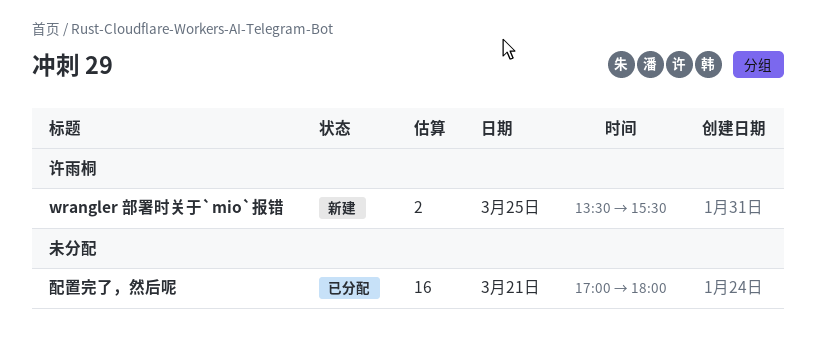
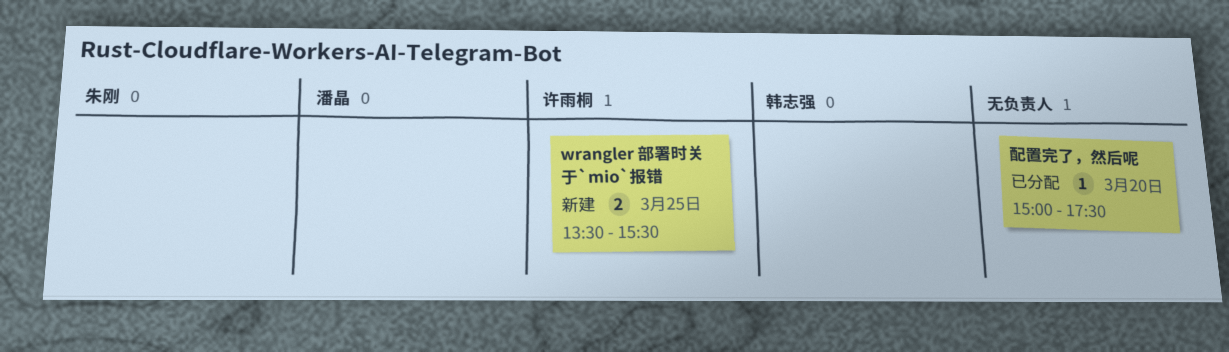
配置完了，然后呢, estimate: 16 -> 1
配置完了，然后呢, day: Mar 21 -> Mar 20
配置完了，然后呢, begins: 17:00 -> 15:00
配置完了，然后呢, ends: 18:00 -> 17:30

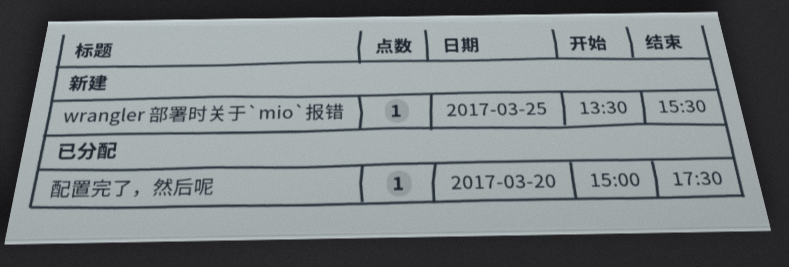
wrangler 部署时关于`mio`报错, estimate: 2 -> 1

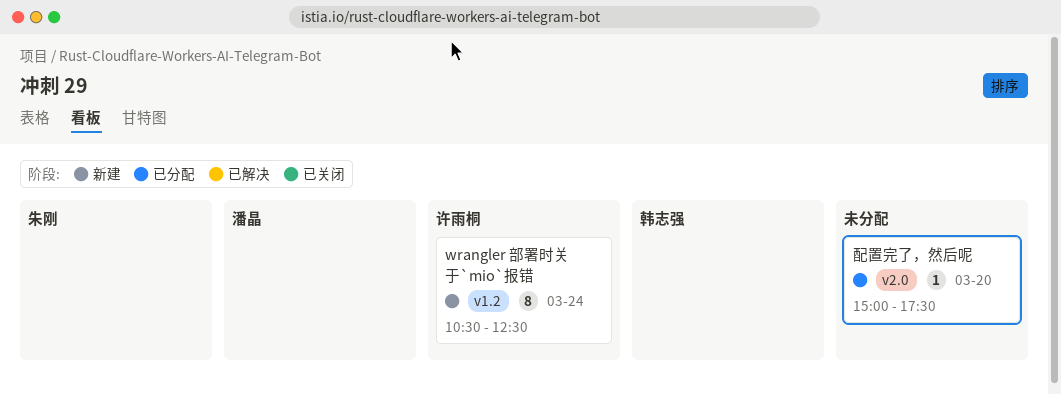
wrangler 部署时关于`mio`报错, estimate: 1 -> 8
wrangler 部署时关于`mio`报错, day: Mar 25 -> Mar 24
wrangler 部署时关于`mio`报错, begins: 13:30 -> 10:30
wrangler 部署时关于`mio`报错, ends: 15:30 -> 12:30

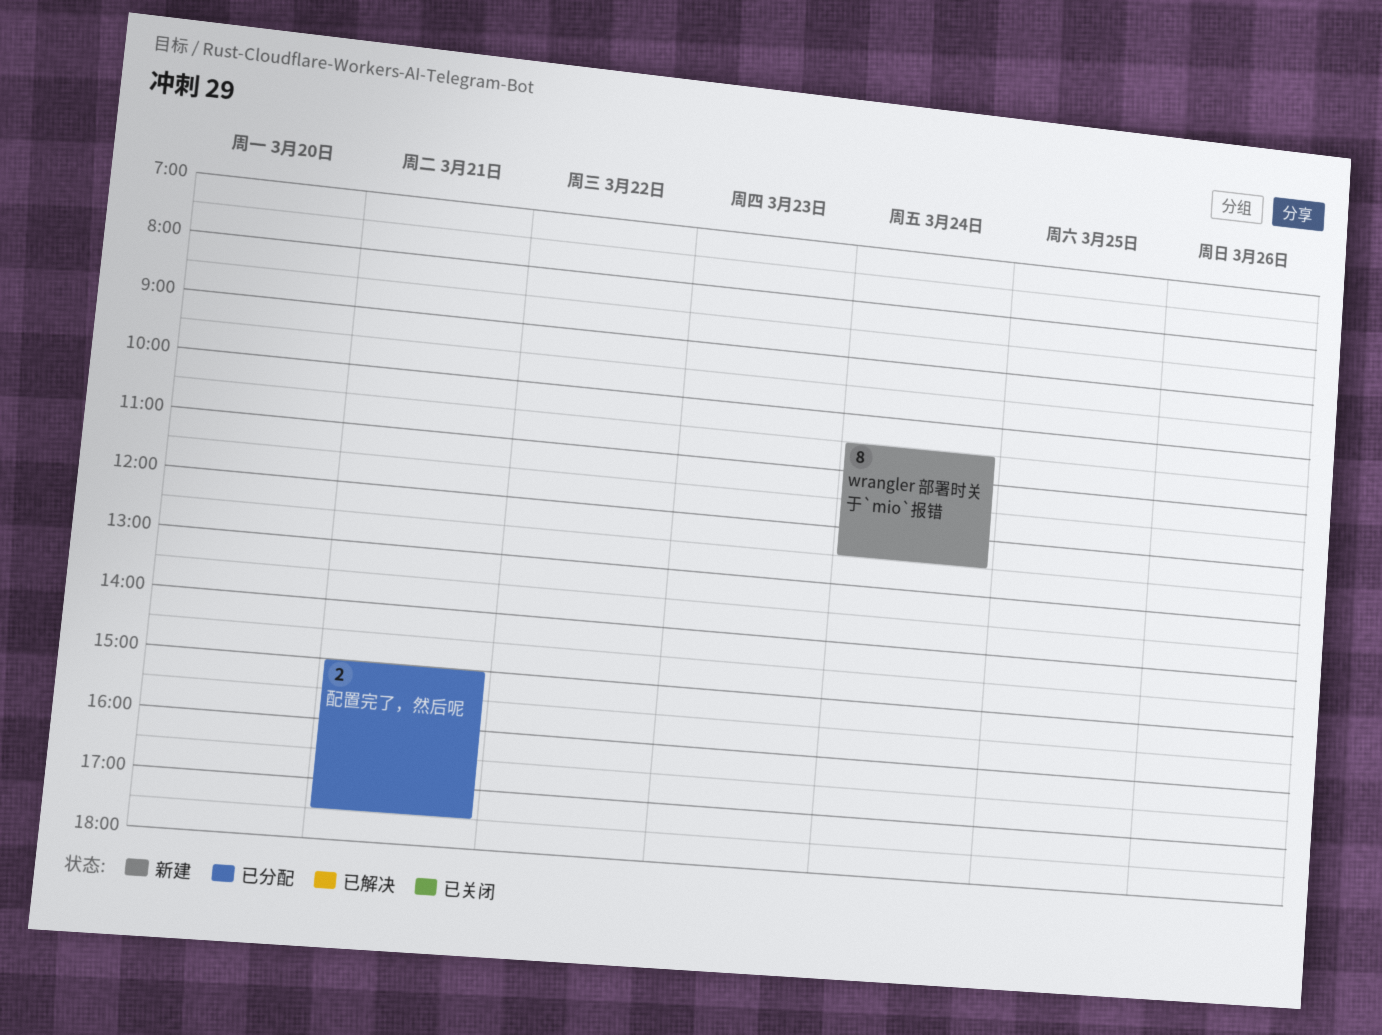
配置完了，然后呢, estimate: 1 -> 2
配置完了，然后呢, day: Mar 20 -> Mar 21

